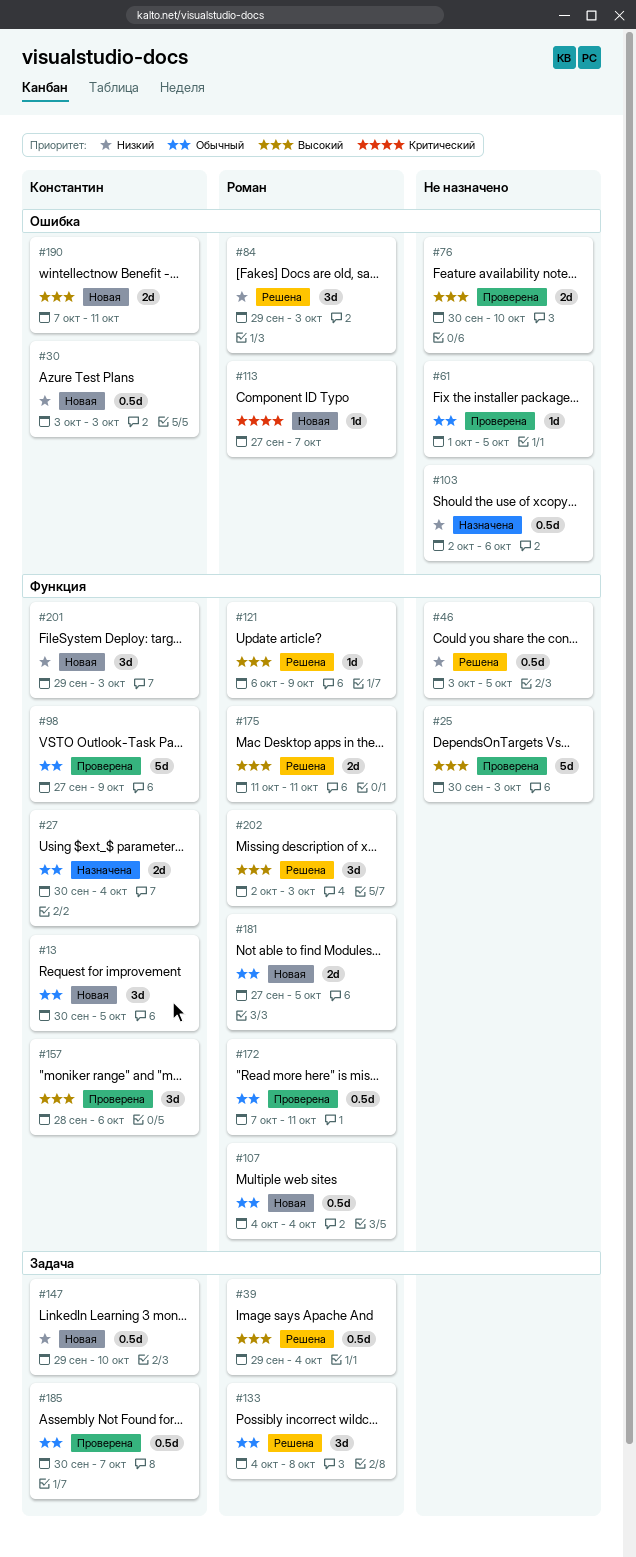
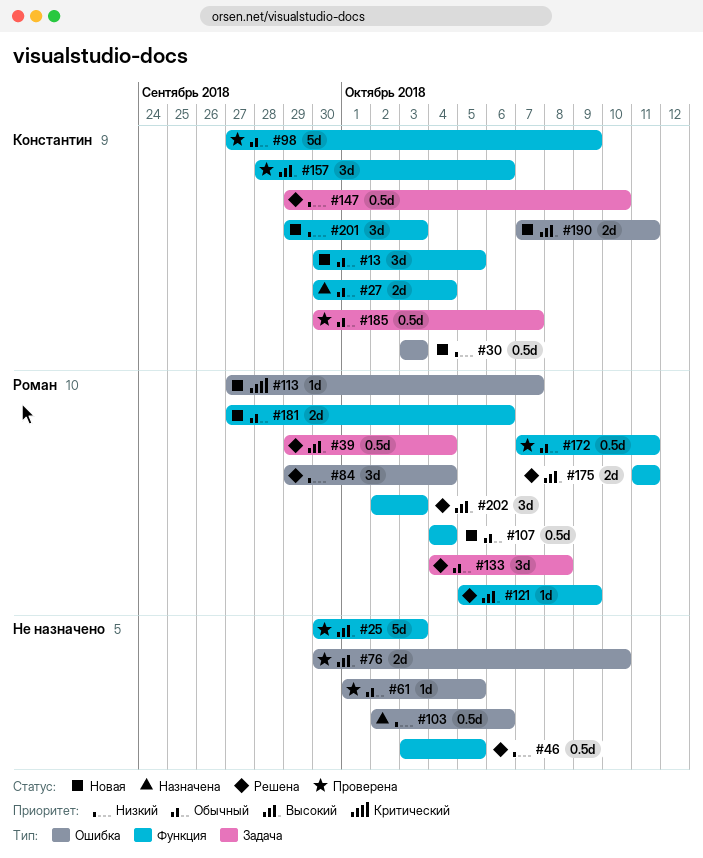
#84, due: Oct 3 -> Oct 4
#121, start: Oct 6 -> Oct 5
#147, status: Новая -> Решена
#181, due: Oct 5 -> Oct 6

